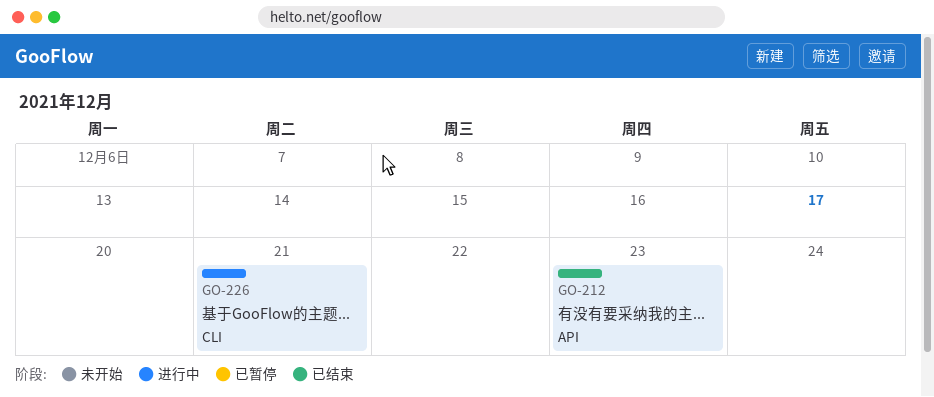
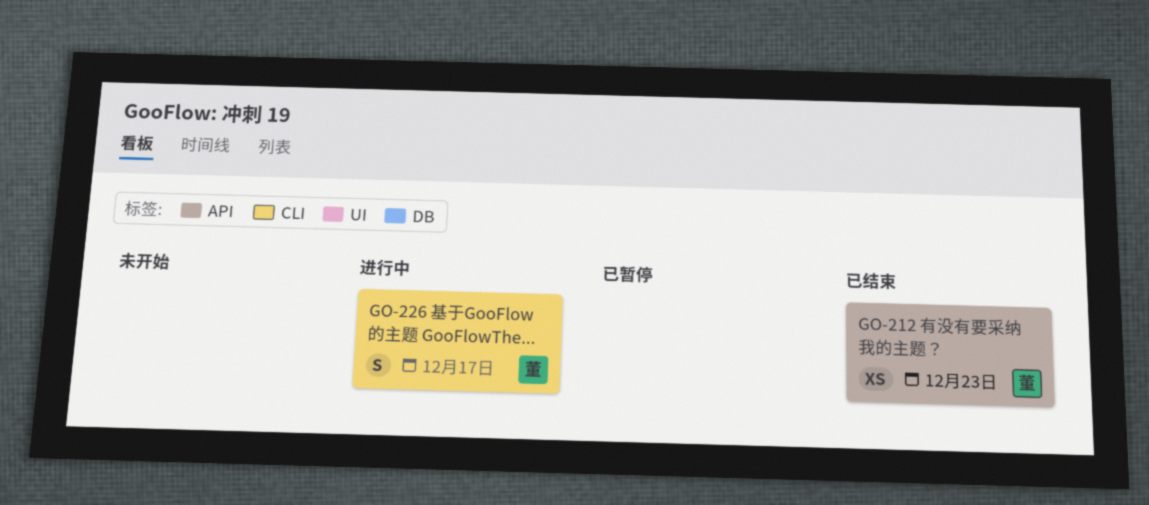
GO-226, due: Dec 21 -> Dec 17

